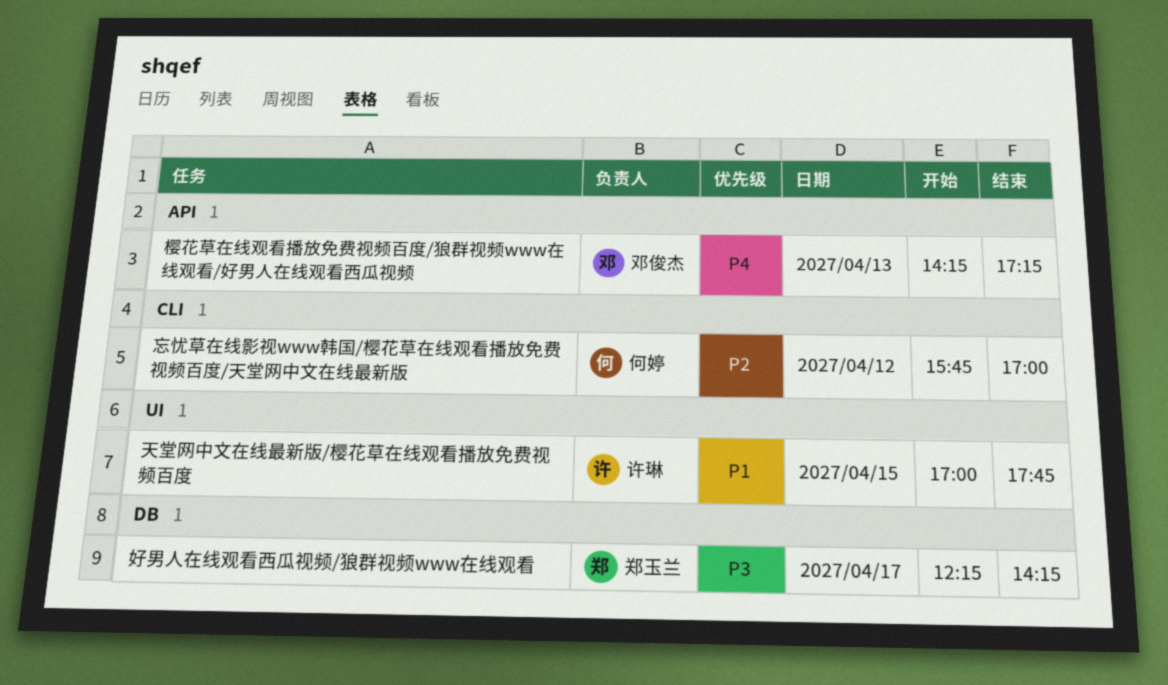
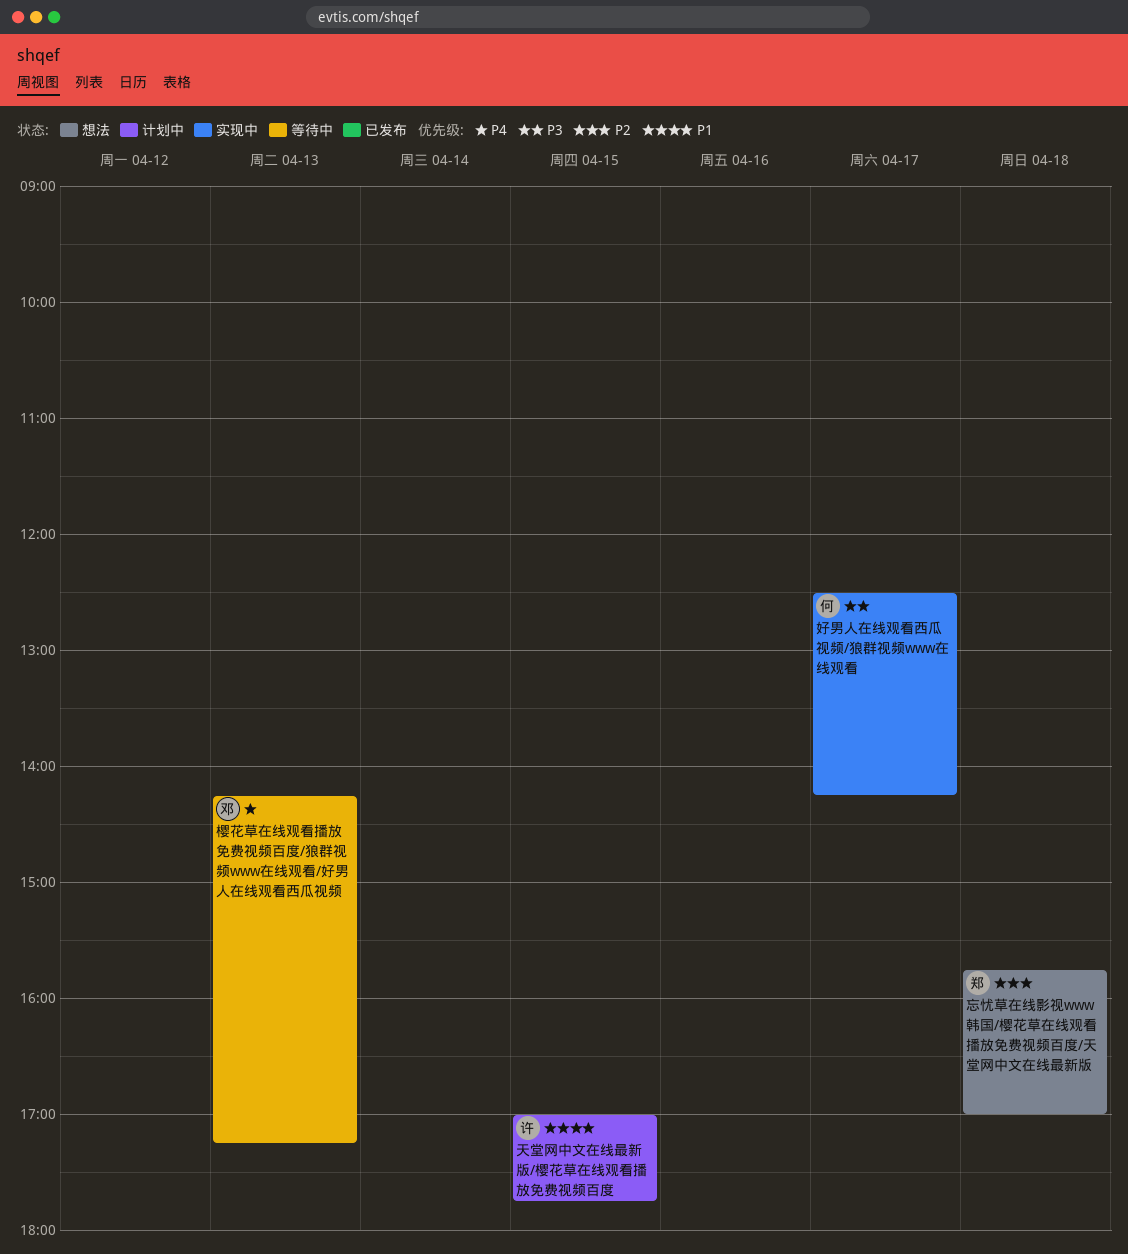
好男人在线观看西瓜视频/狼群视频www在线观看, owner: 郑玉兰 -> 何婷
好男人在线观看西瓜视频/狼群视频www在线观看, begins: 12:15 -> 12:30
忘忧草在线影视www韩国/樱花草在线观看播放免费视频百度/天堂网中文在线最新版, owner: 何婷 -> 郑玉兰
忘忧草在线影视www韩国/樱花草在线观看播放免费视频百度/天堂网中文在线最新版, day: Apr 12 -> Apr 18

